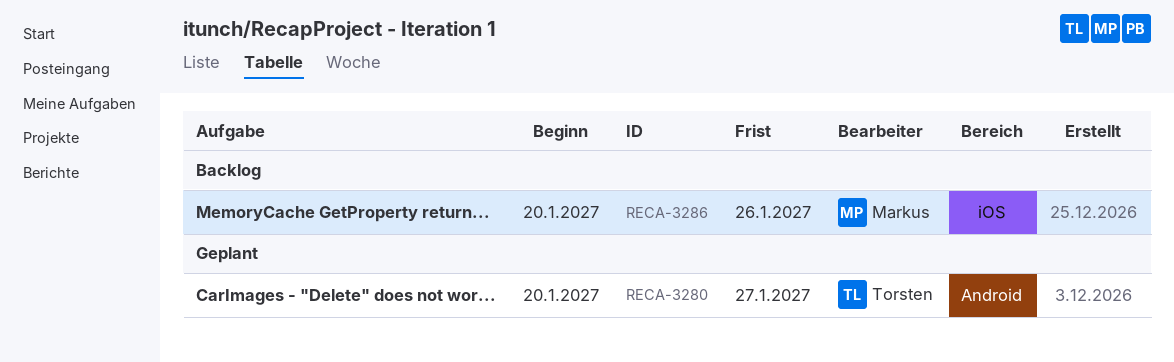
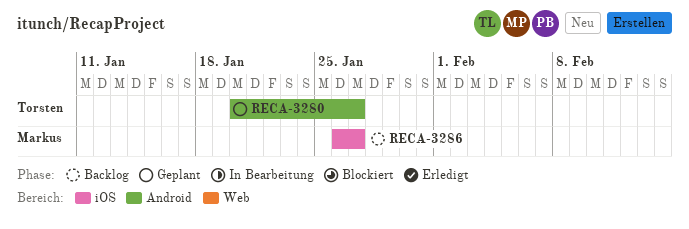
RECA-3286, start: Jan 20 -> Jan 26
RECA-3286, due: Jan 26 -> Jan 27

